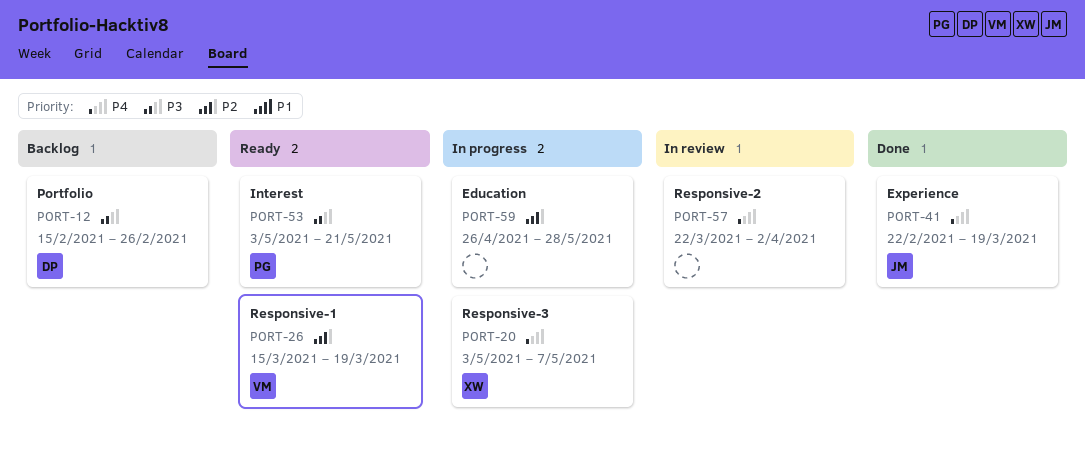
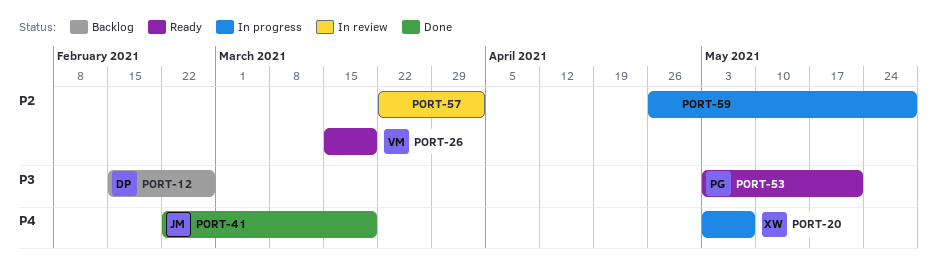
PORT-57, priority: P4 -> P2

